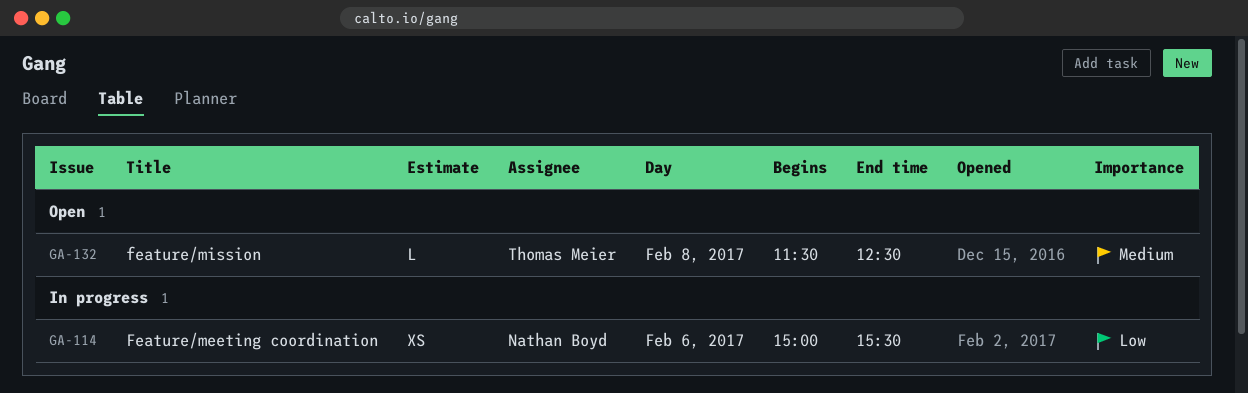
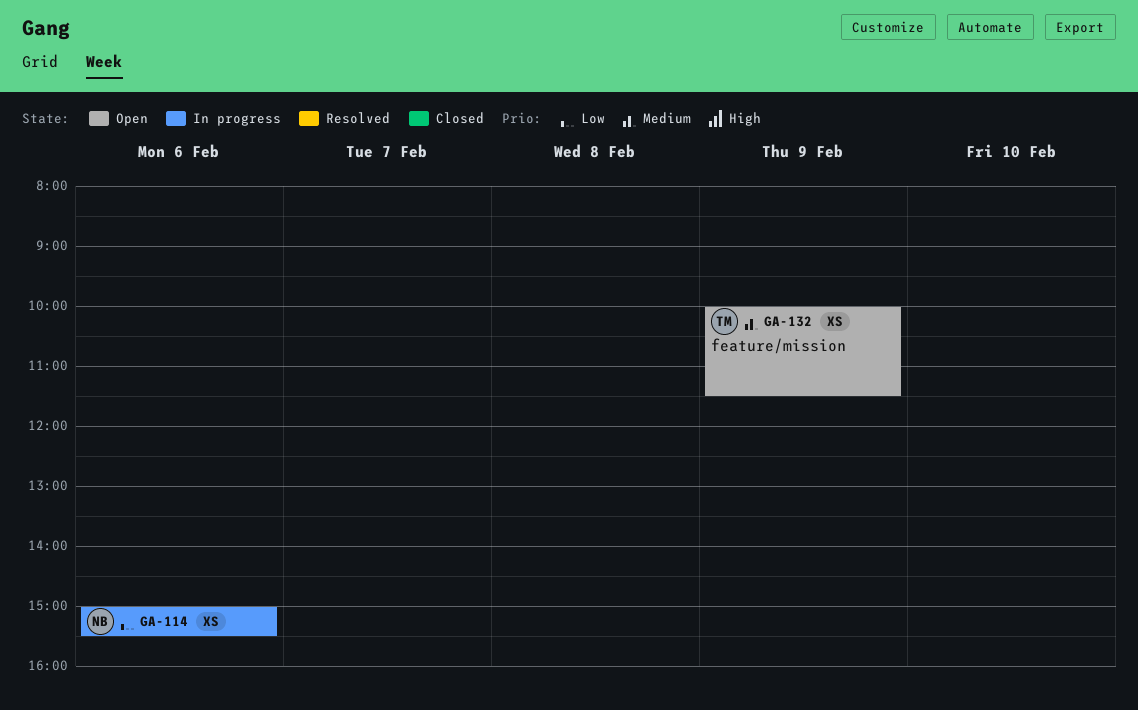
GA-132, estimate: L -> XS
GA-132, day: Feb 8 -> Feb 9
GA-132, begins: 11:30 -> 10:00
GA-132, ends: 12:30 -> 11:30

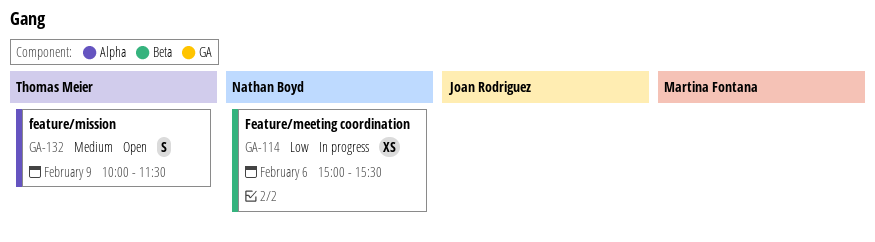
GA-132, estimate: XS -> S

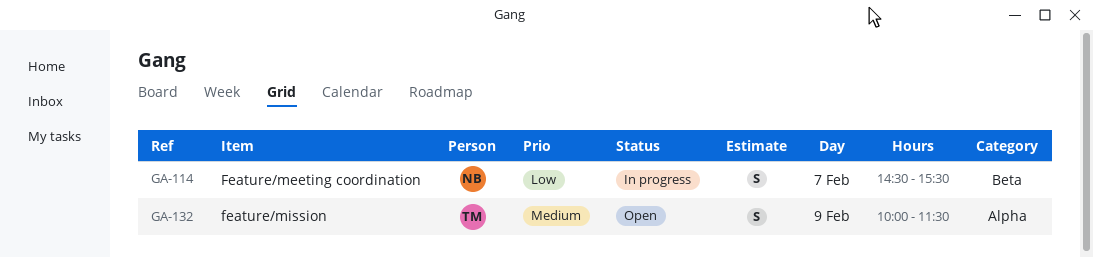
GA-114, estimate: XS -> S
GA-114, day: Feb 6 -> Feb 7
GA-114, begins: 15:00 -> 14:30

